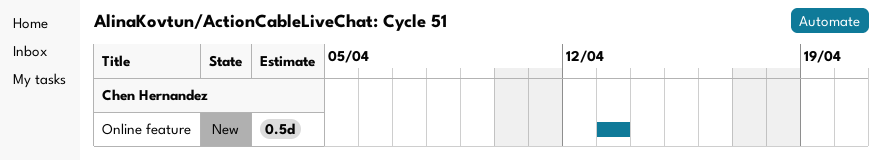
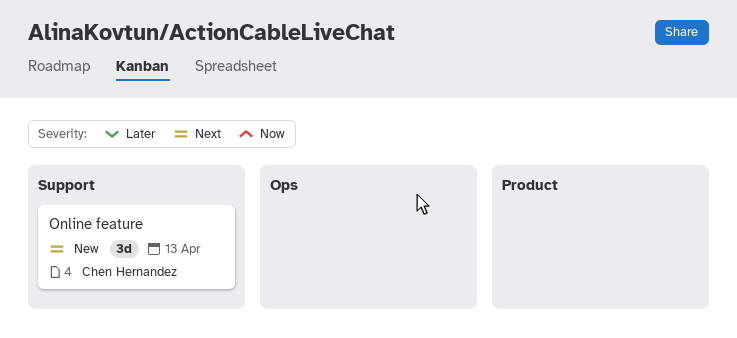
Online feature, estimate: 0.5d -> 3d

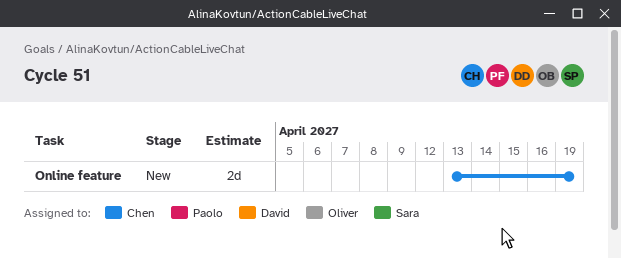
Online feature, estimate: 3d -> 2d
Online feature, due: Apr 13 -> Apr 19

